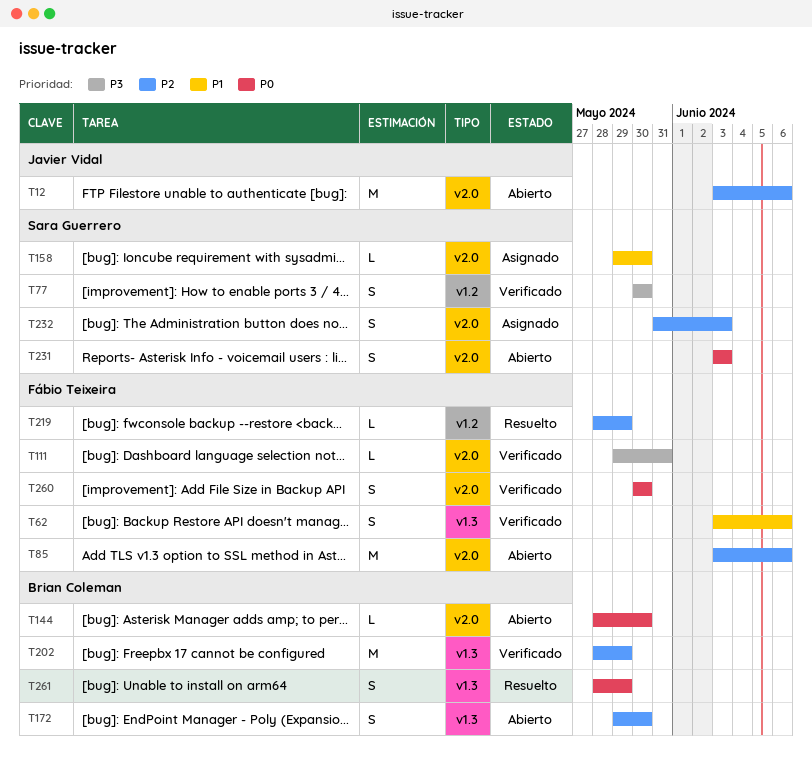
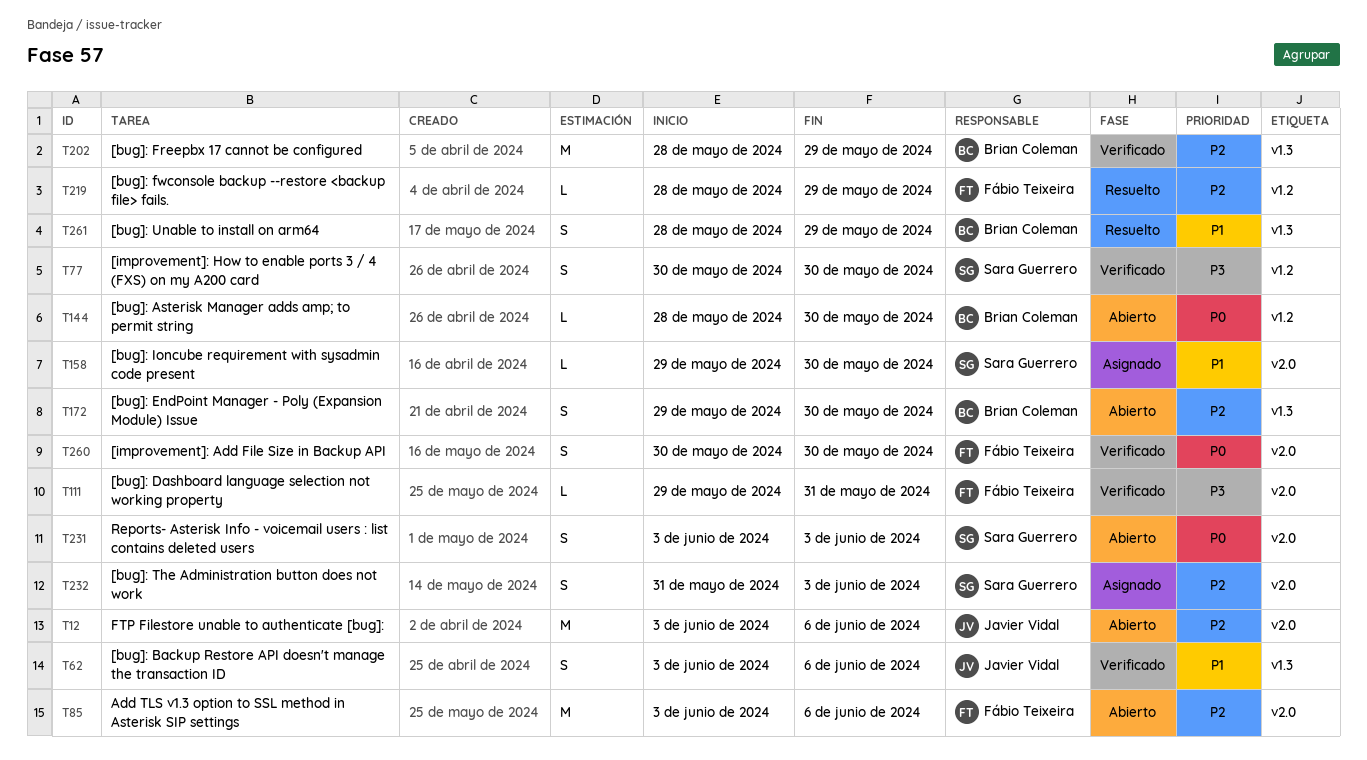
T62, owner: Fábio Teixeira -> Javier Vidal
T144, label: v2.0 -> v1.2
T261, priority: P0 -> P1

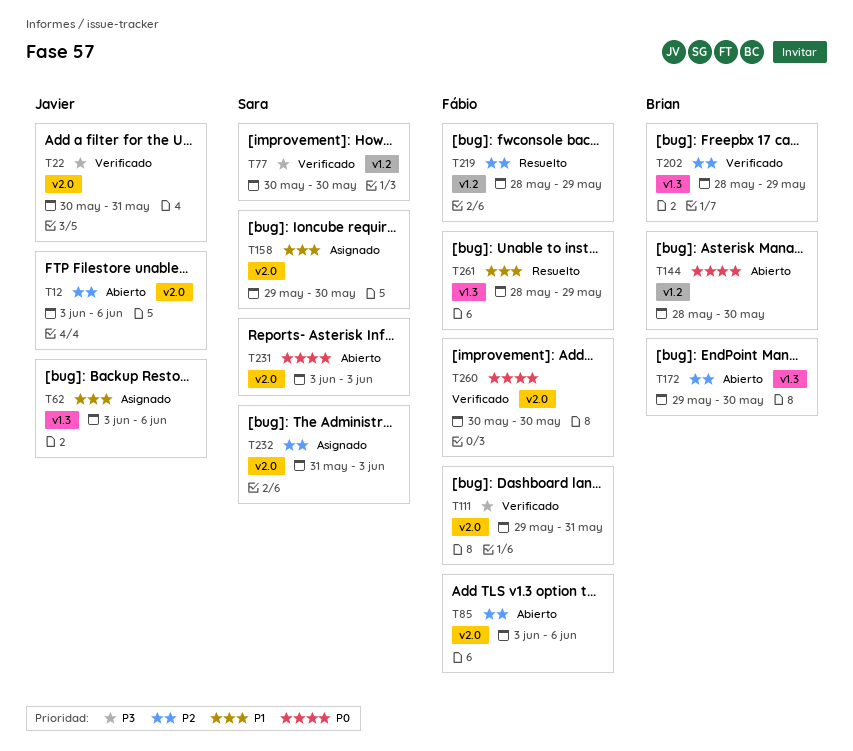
T22: none -> present
T62, status: Verificado -> Asignado
T261, owner: Brian Coleman -> Fábio Teixeira

